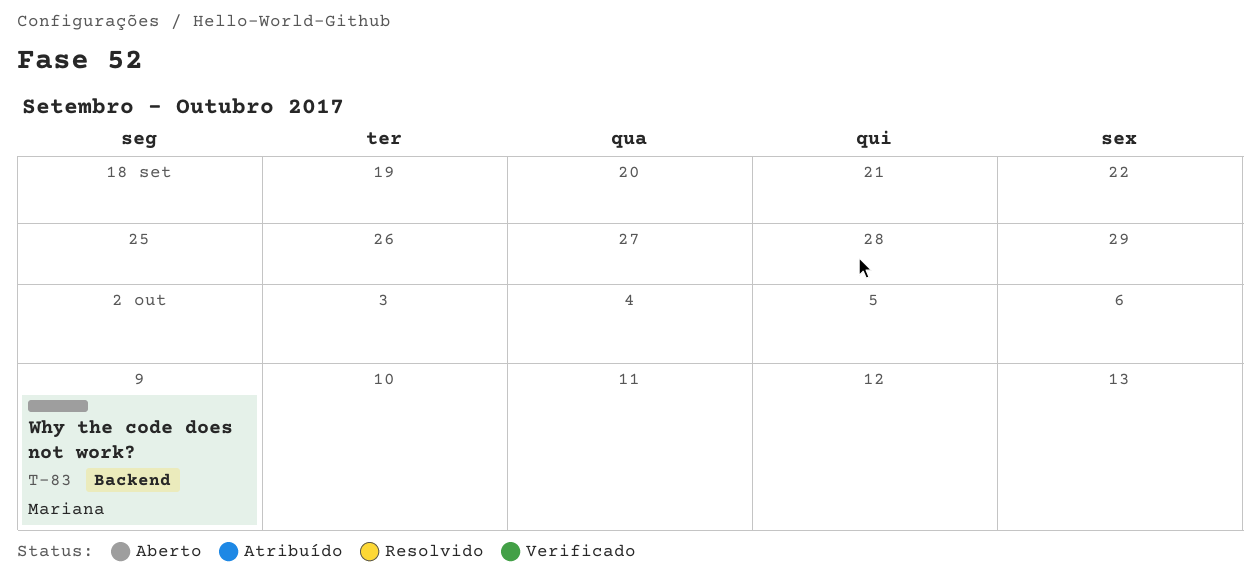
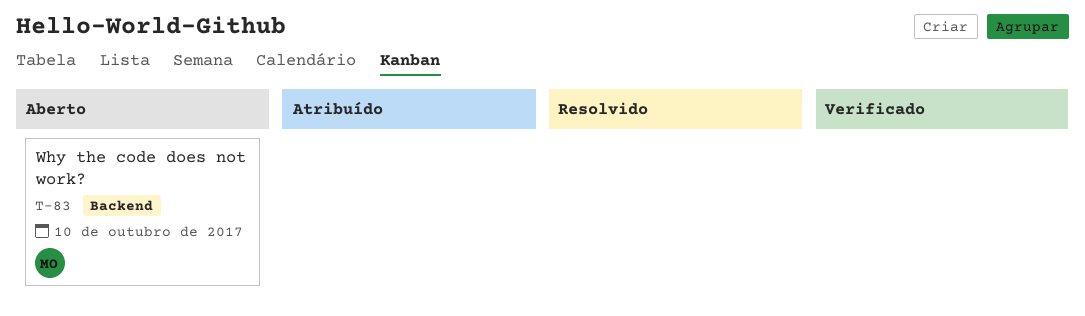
T-83, due: Oct 9 -> Oct 10

